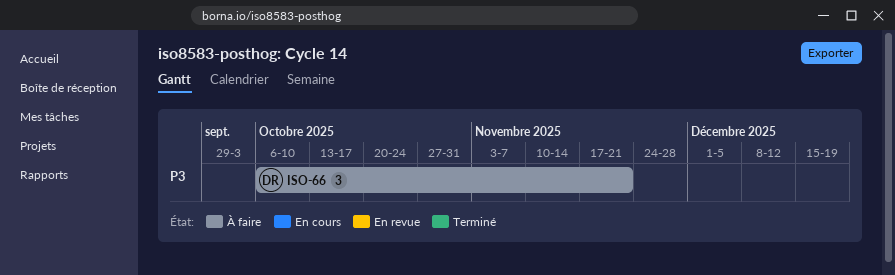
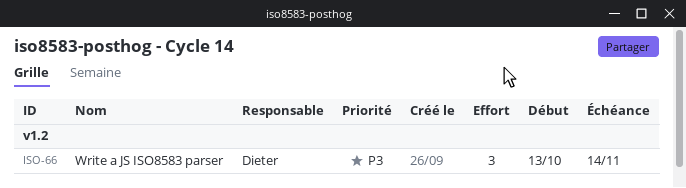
ISO-66, start: Oct 6 -> Oct 13
ISO-66, due: Nov 21 -> Nov 14

